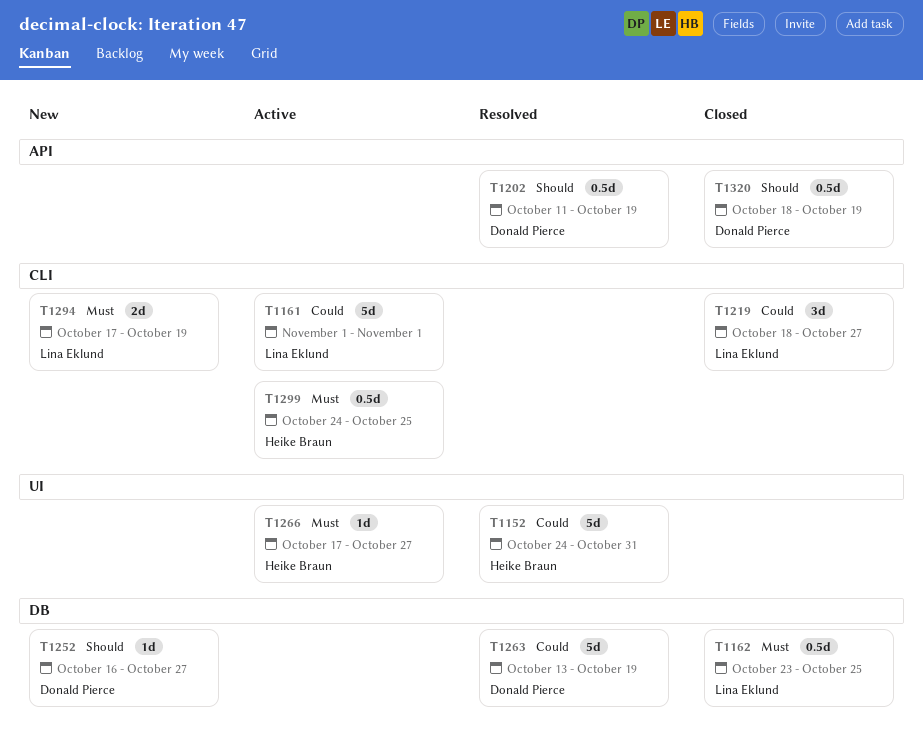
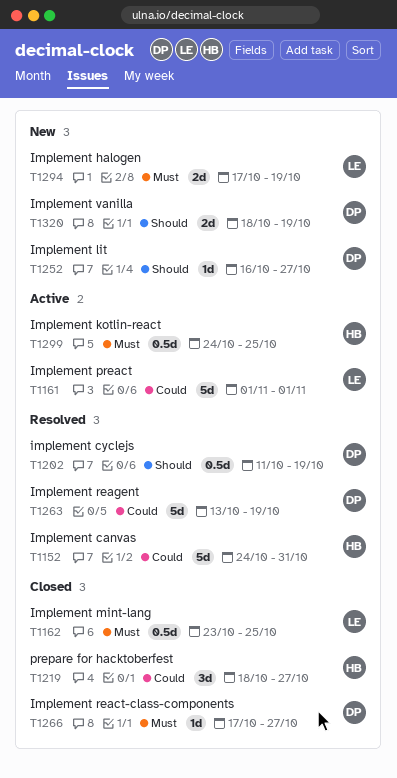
T1219, owner: Lina Eklund -> Heike Braun
T1266, status: Active -> Closed
T1266, owner: Heike Braun -> Donald Pierce
T1320, status: Closed -> New
T1320, estimate: 0.5d -> 2d

